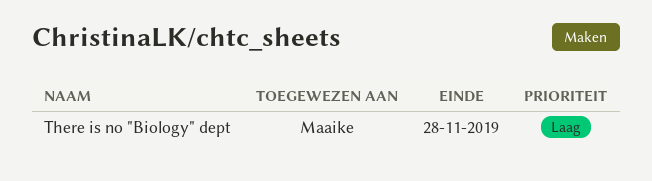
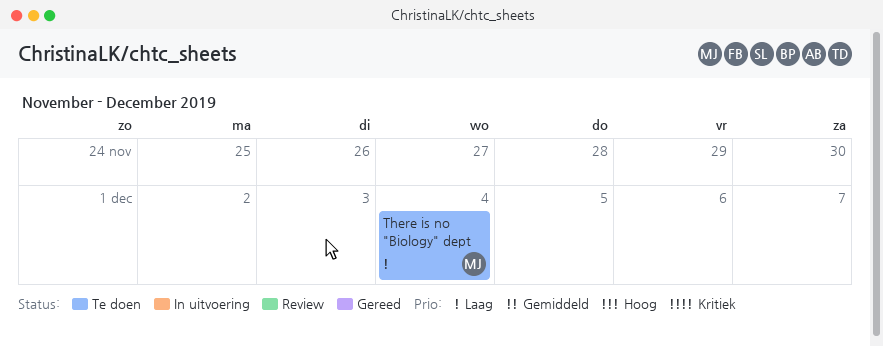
There is no "Biology" dept, due: Nov 28 -> Dec 4

